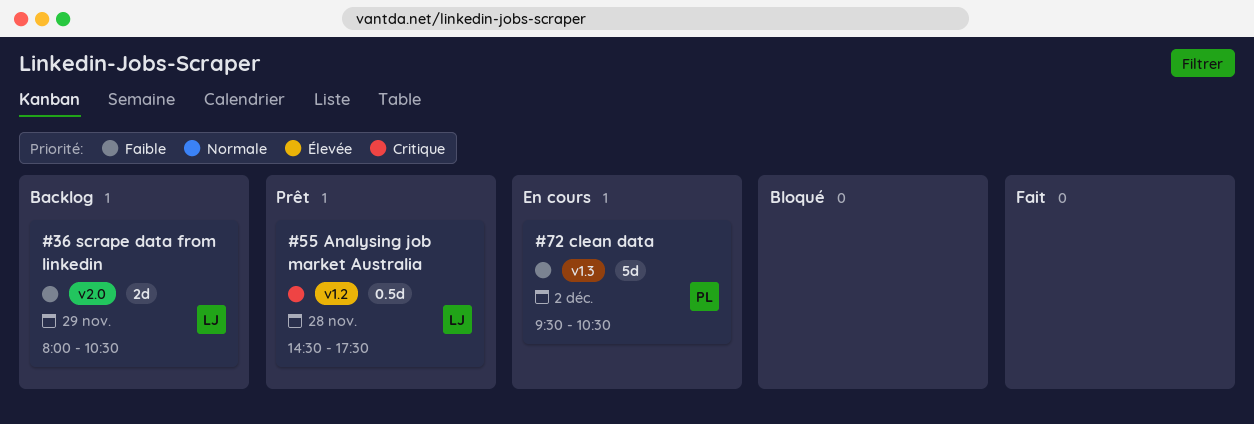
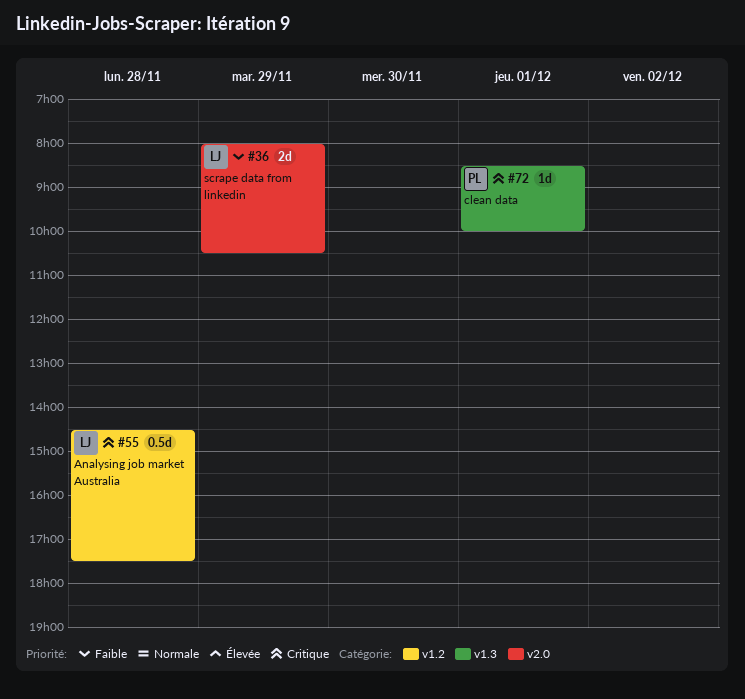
#72, priority: Faible -> Critique
#72, estimate: 5d -> 1d
#72, day: Dec 2 -> Dec 1
#72, begins: 09:30 -> 08:30
#72, ends: 10:30 -> 10:00

